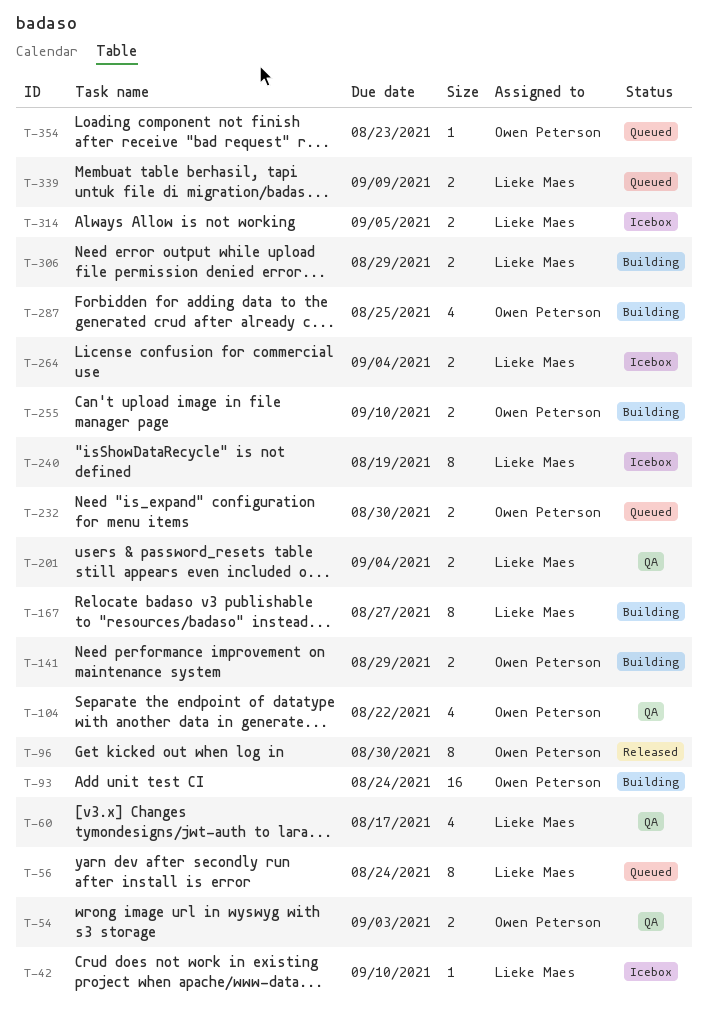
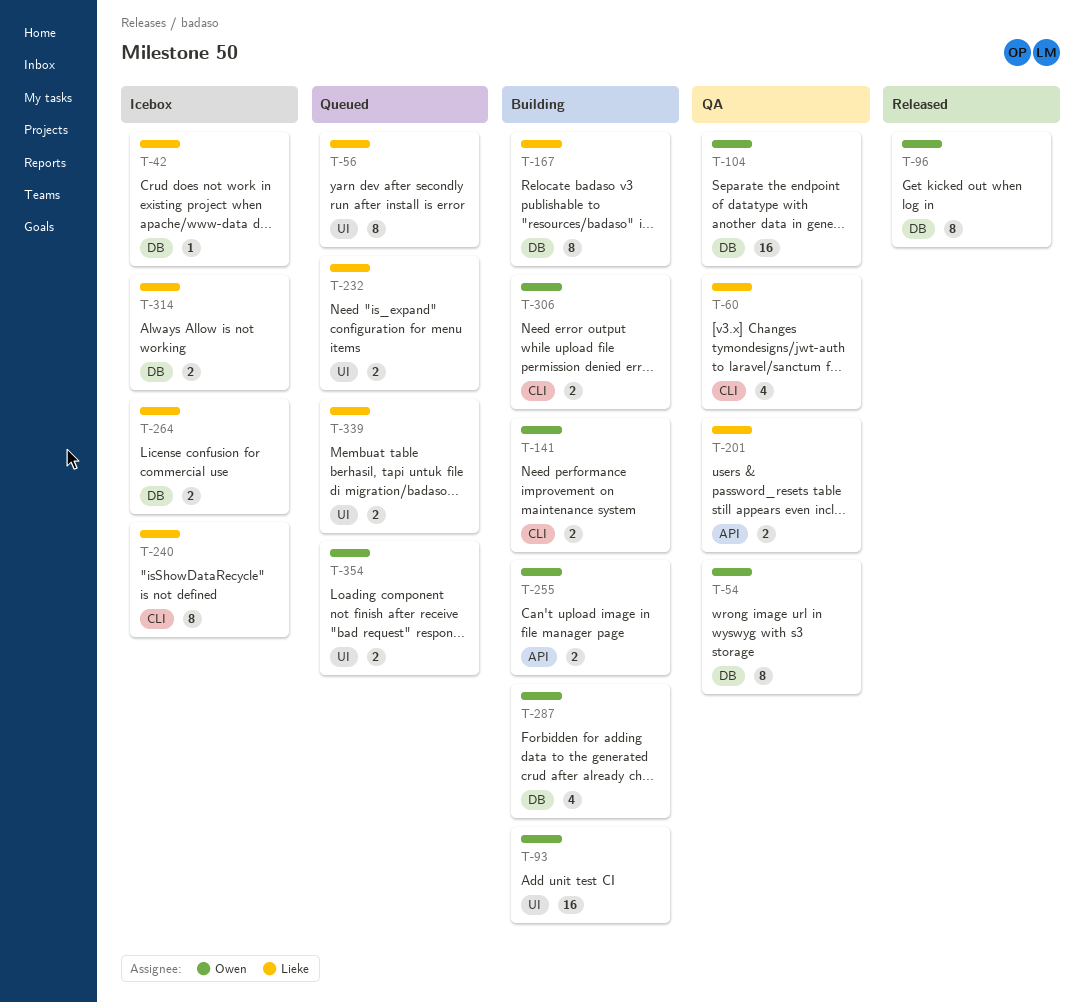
T-54, estimate: 2 -> 8
T-104, estimate: 4 -> 16
T-232, owner: Owen Peterson -> Lieke Maes
T-306, owner: Lieke Maes -> Owen Peterson
T-354, estimate: 1 -> 2

